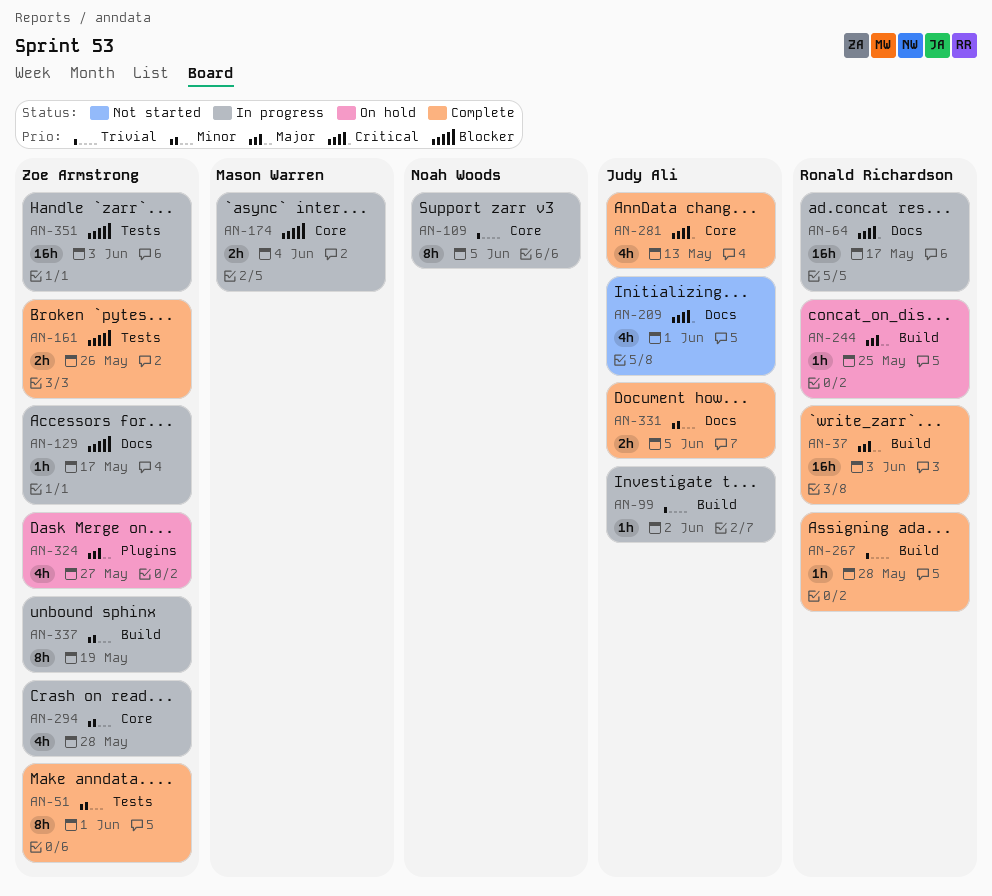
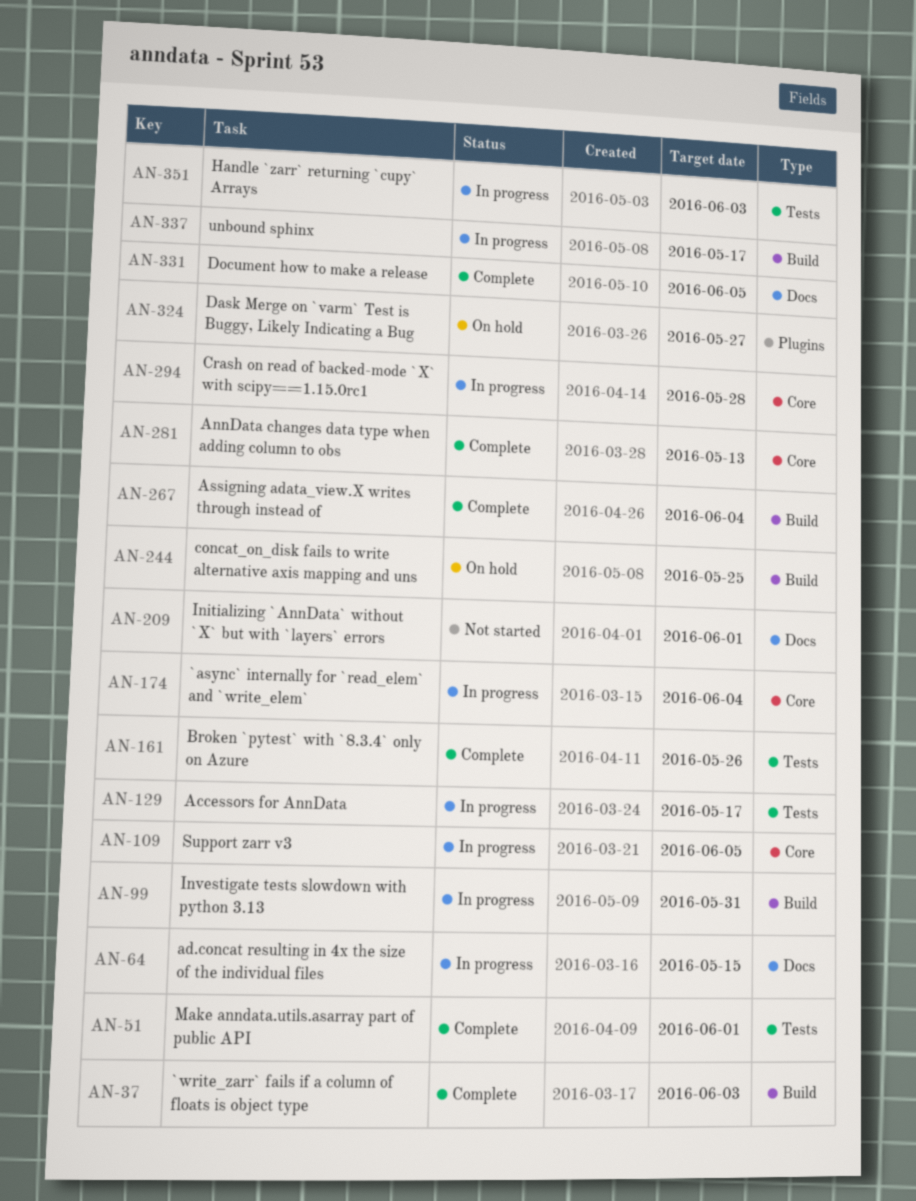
AN-64, due: May 17 -> May 15
AN-99, due: Jun 2 -> May 31
AN-129, label: Docs -> Tests
AN-267, due: May 28 -> Jun 4
AN-337, due: May 19 -> May 17

